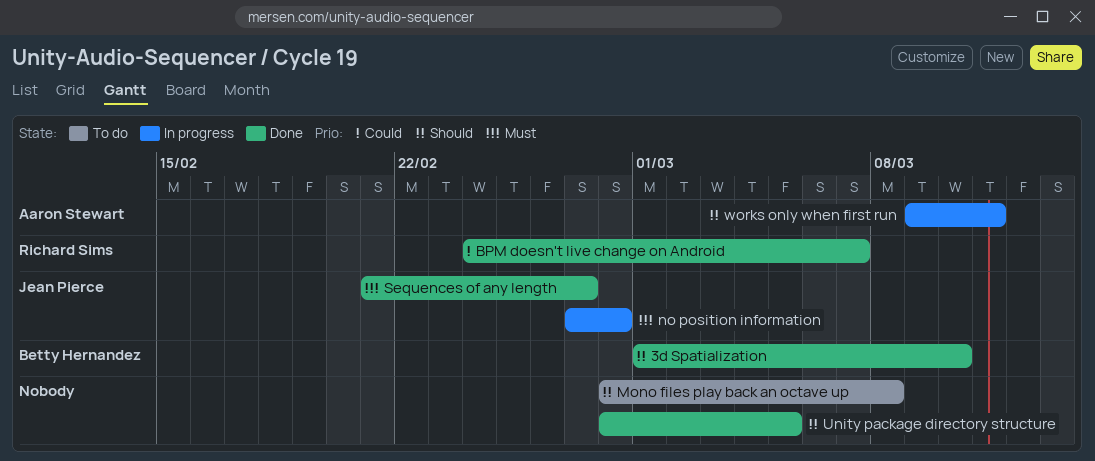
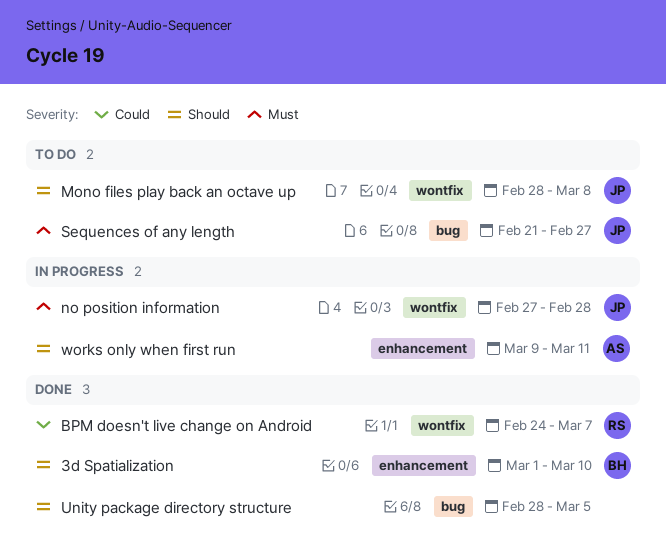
Mono files play back an octave up, owner: none -> Jean Pierce
Sequences of any length, status: Done -> To do

